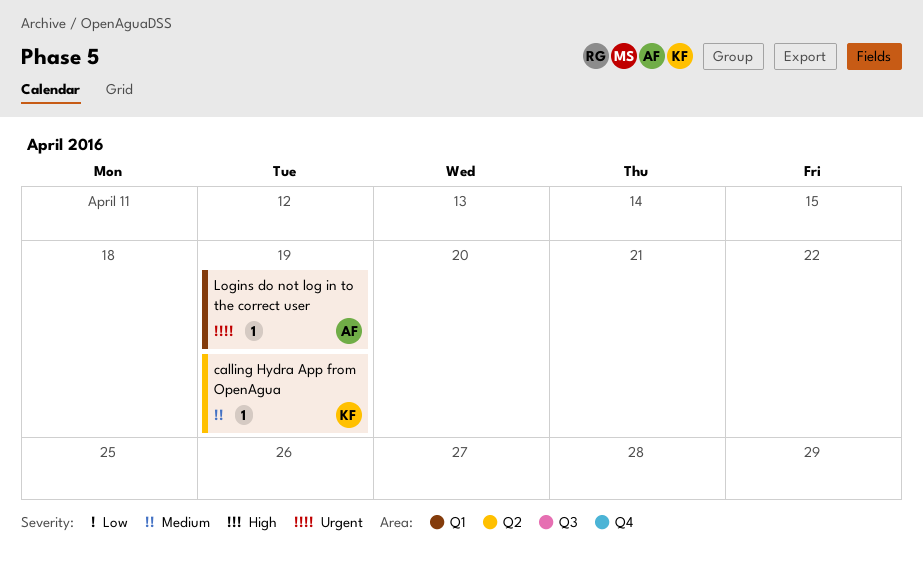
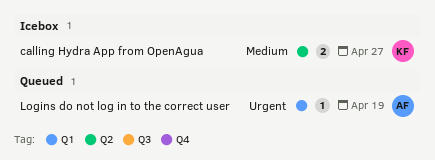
calling Hydra App from OpenAgua, estimate: 1 -> 2
calling Hydra App from OpenAgua, due: Apr 19 -> Apr 27

